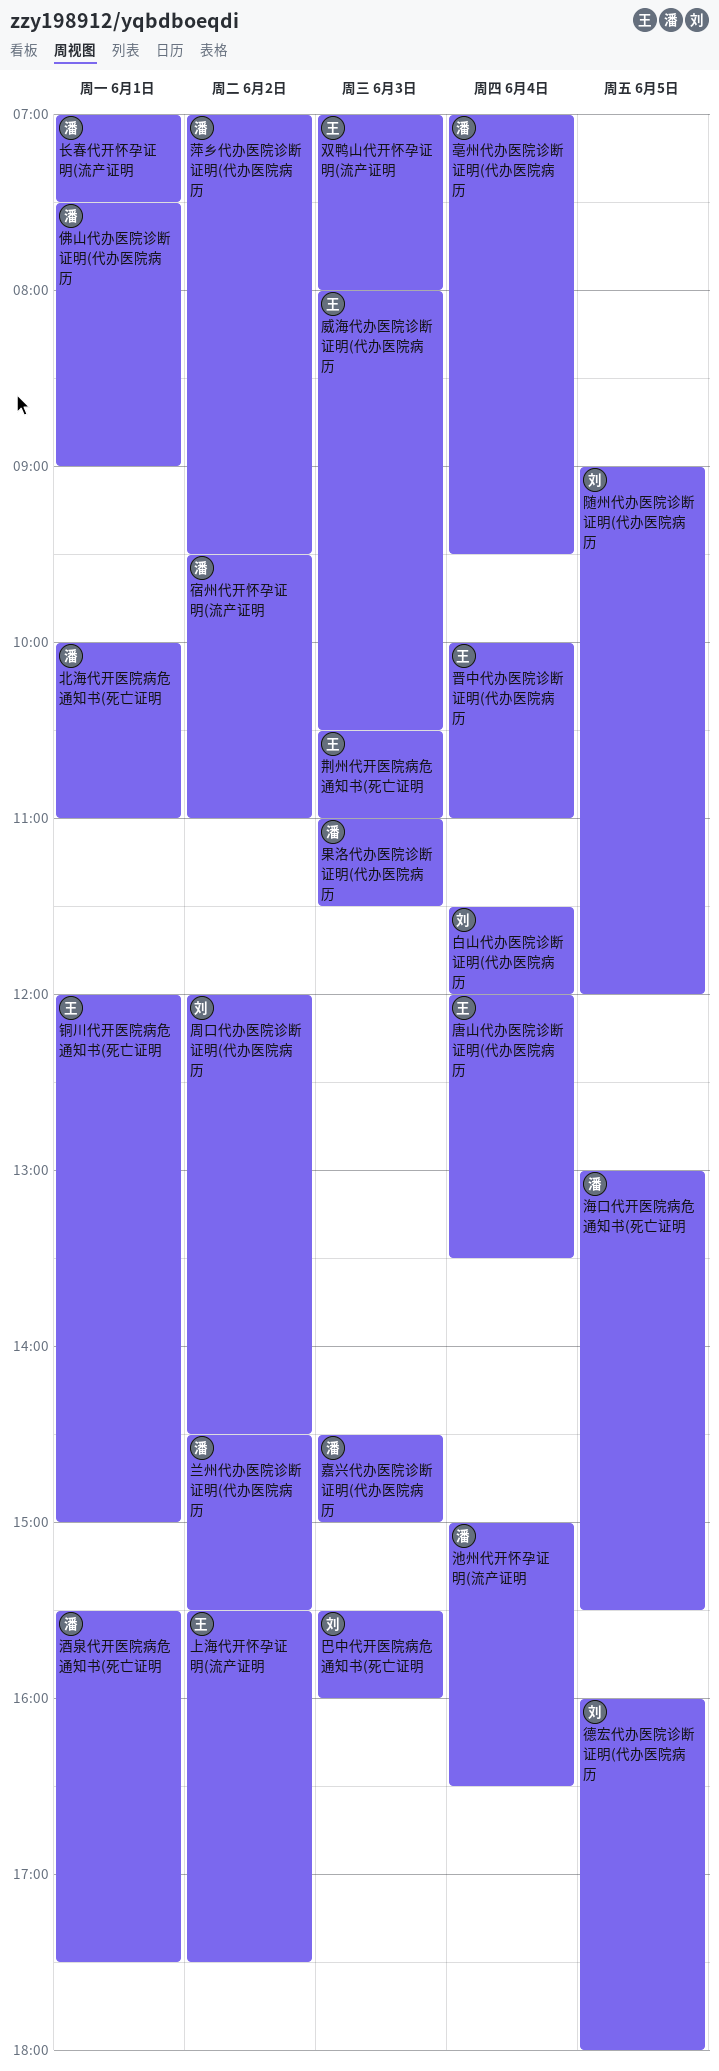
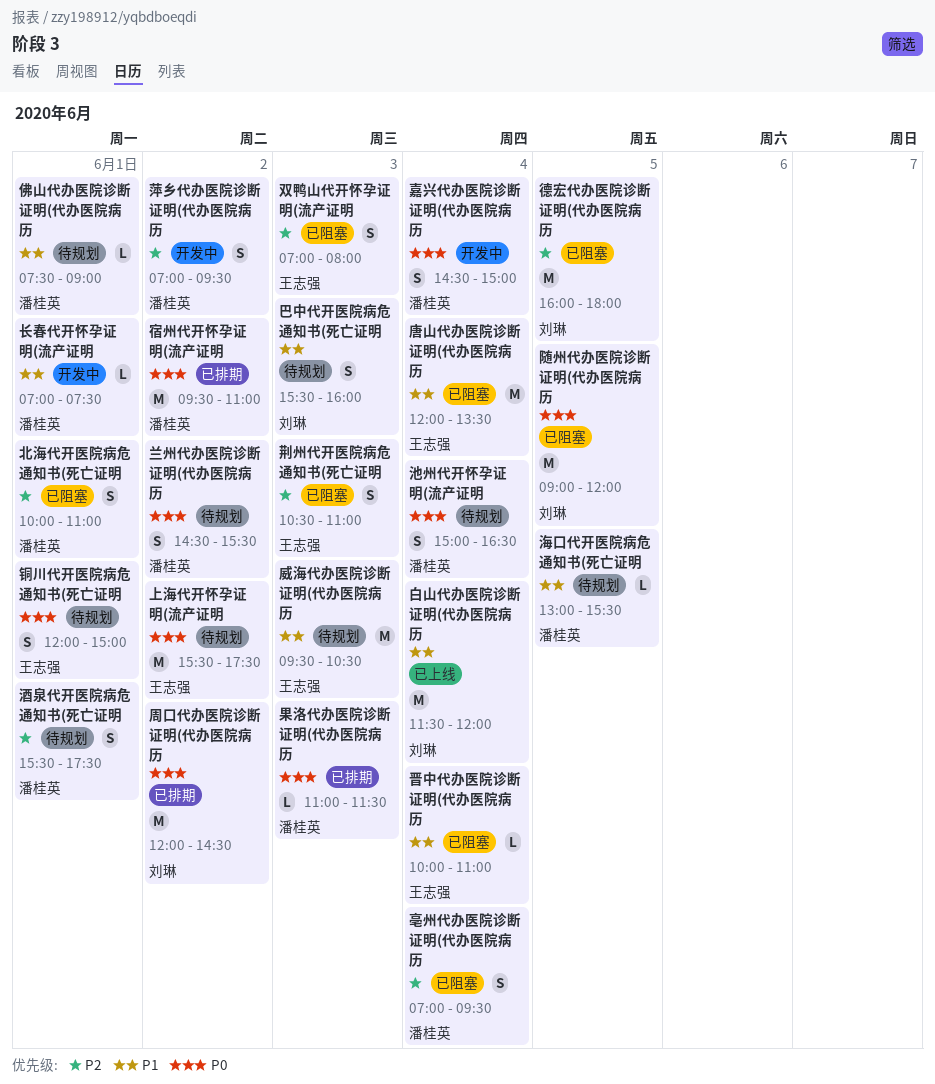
嘉兴代办医院诊断证明(代办医院病历, day: Jun 3 -> Jun 4
威海代办医院诊断证明(代办医院病历, begins: 08:00 -> 09:30

